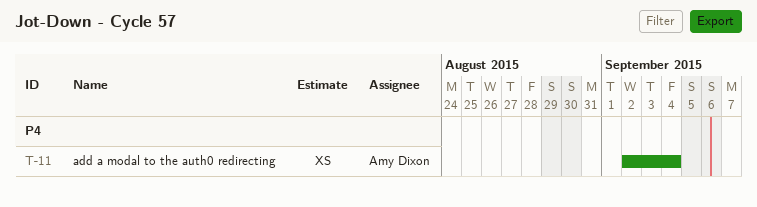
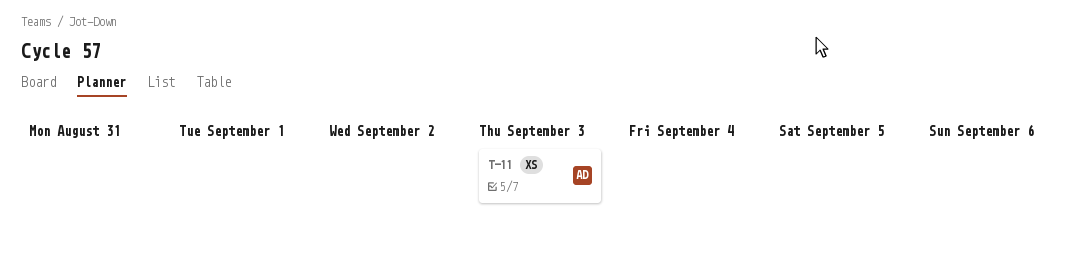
T-11, due: Sep 4 -> Sep 3

